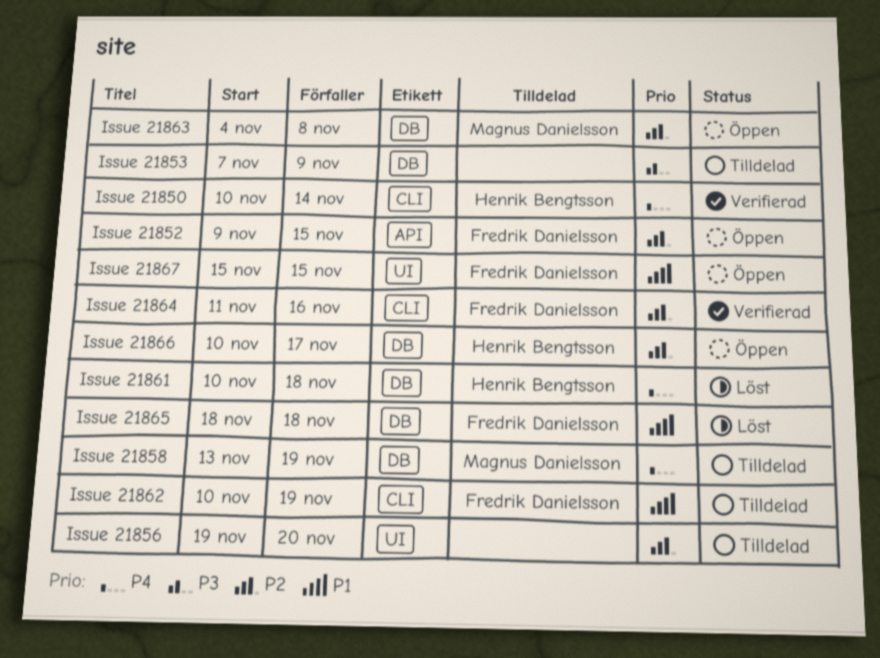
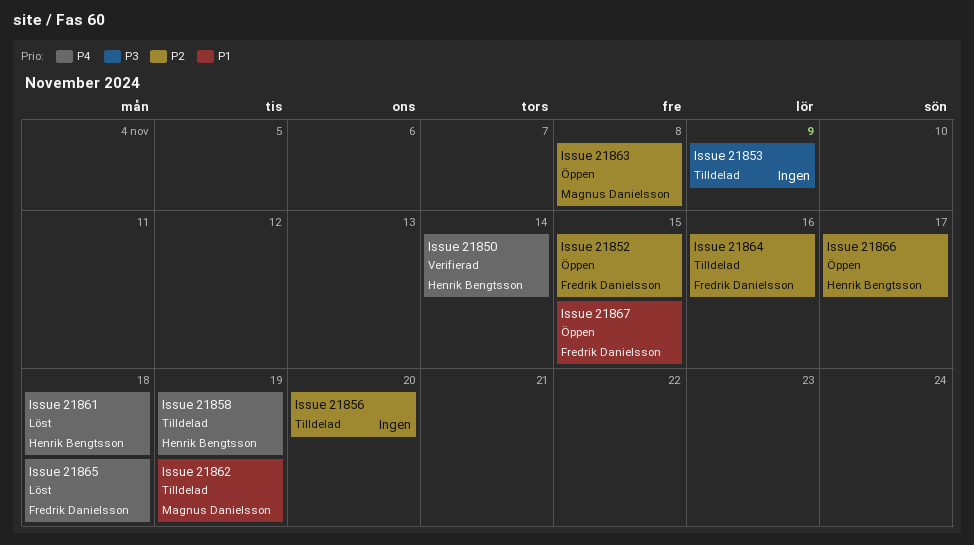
Issue 21858, owner: Magnus Danielsson -> Henrik Bengtsson
Issue 21862, owner: Fredrik Danielsson -> Magnus Danielsson
Issue 21864, status: Verifierad -> Tilldelad
Issue 21865, priority: P1 -> P4

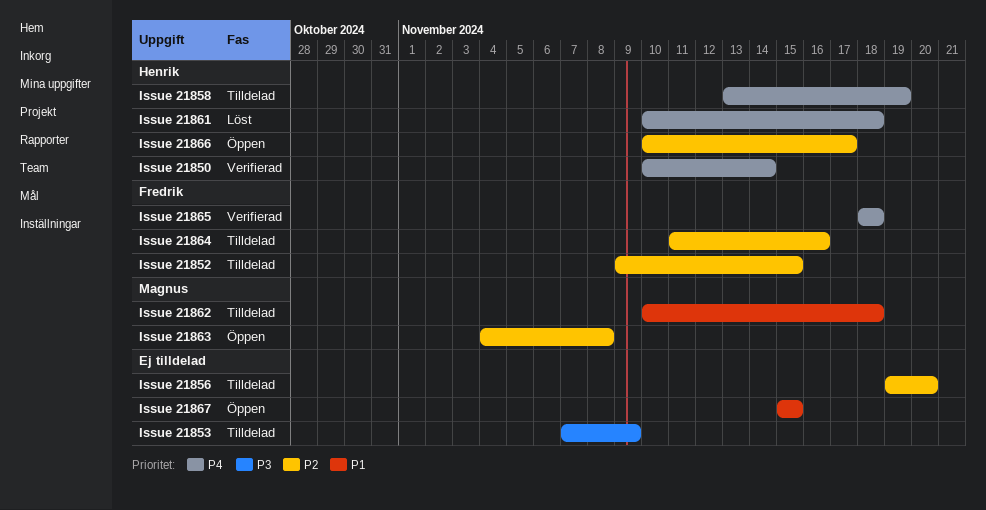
Issue 21852, status: Öppen -> Tilldelad
Issue 21862, due: Nov 19 -> Nov 18
Issue 21865, status: Löst -> Verifierad
Issue 21867, owner: Fredrik Danielsson -> none

